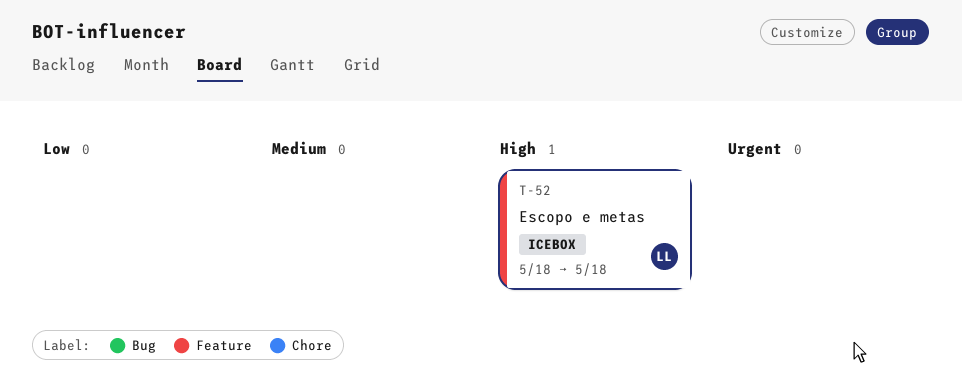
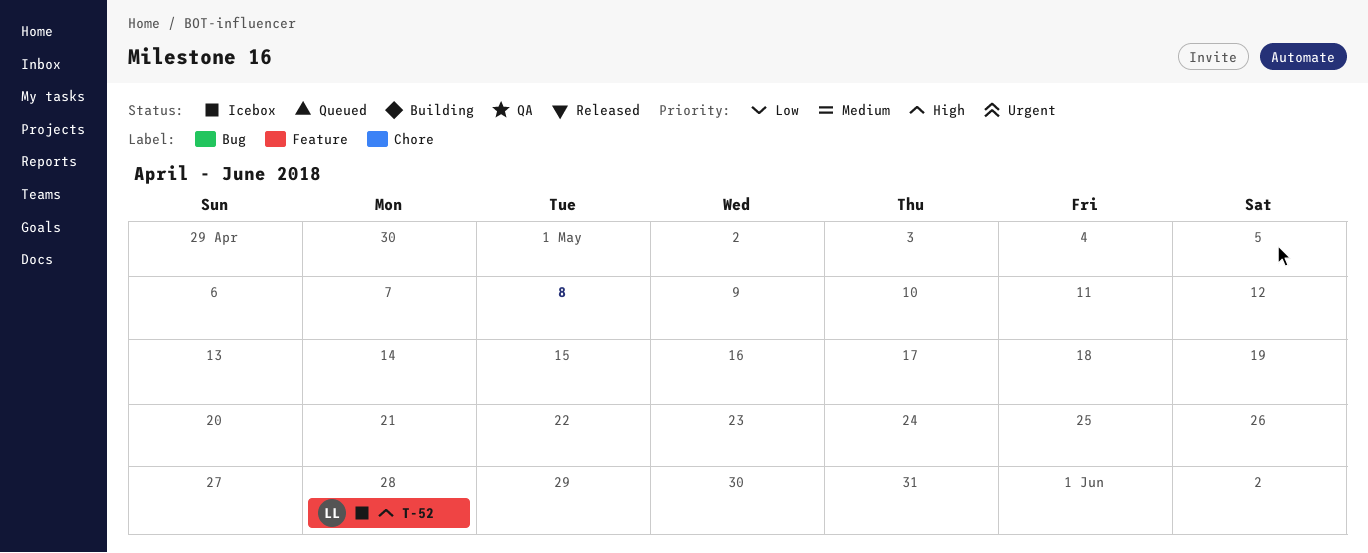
T-52, start: May 18 -> May 28
T-52, due: May 18 -> May 28

